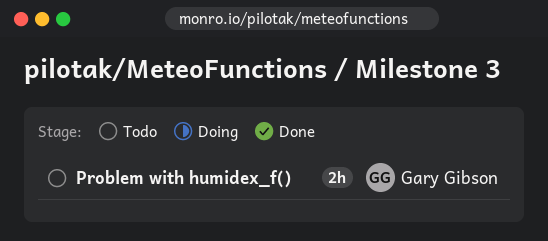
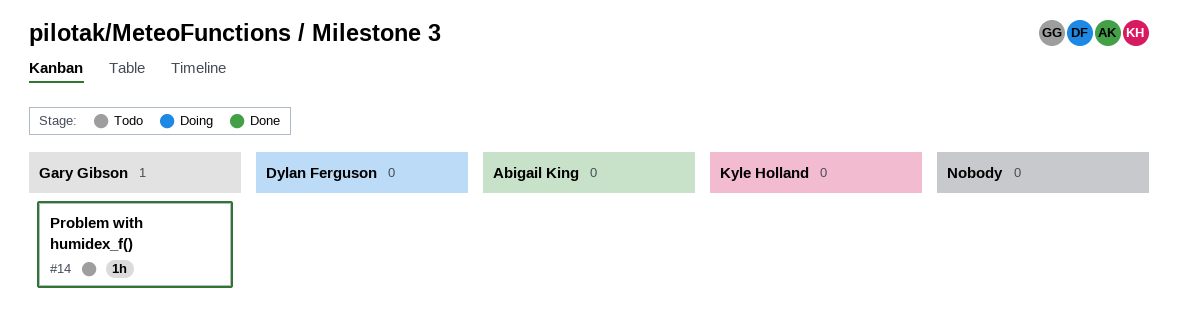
Problem with humidex_f(), estimate: 2h -> 1h

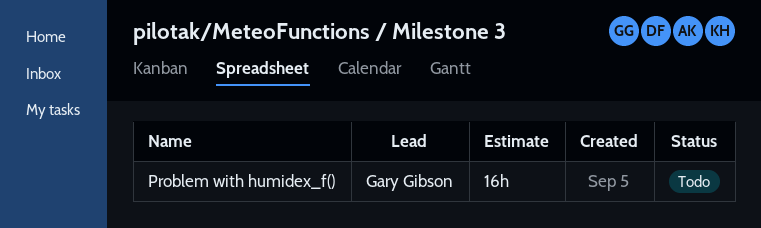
Problem with humidex_f(), estimate: 1h -> 16h

